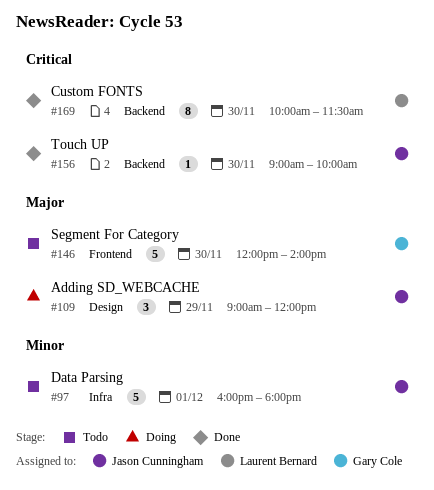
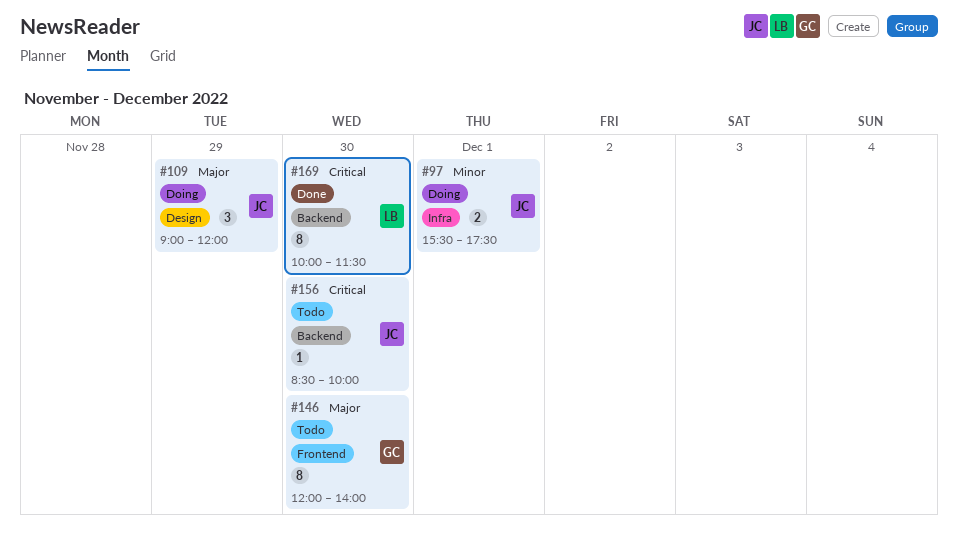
#97, status: Todo -> Doing
#97, estimate: 5 -> 2
#97, begins: 16:00 -> 15:30
#97, ends: 18:00 -> 17:30
#146, estimate: 5 -> 8
#156, status: Done -> Todo
#156, begins: 09:00 -> 08:30

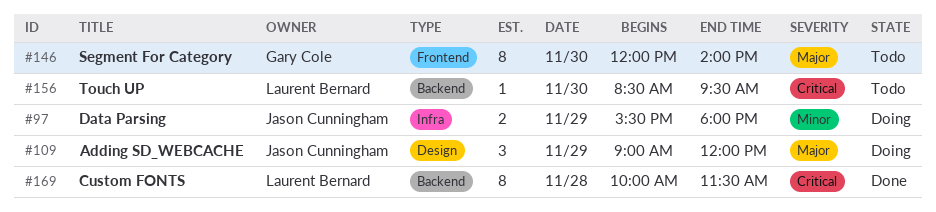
#97, day: Dec 1 -> Nov 29
#97, ends: 17:30 -> 18:00
#156, owner: Jason Cunningham -> Laurent Bernard
#156, ends: 10:00 -> 09:30
#169, day: Nov 30 -> Nov 28

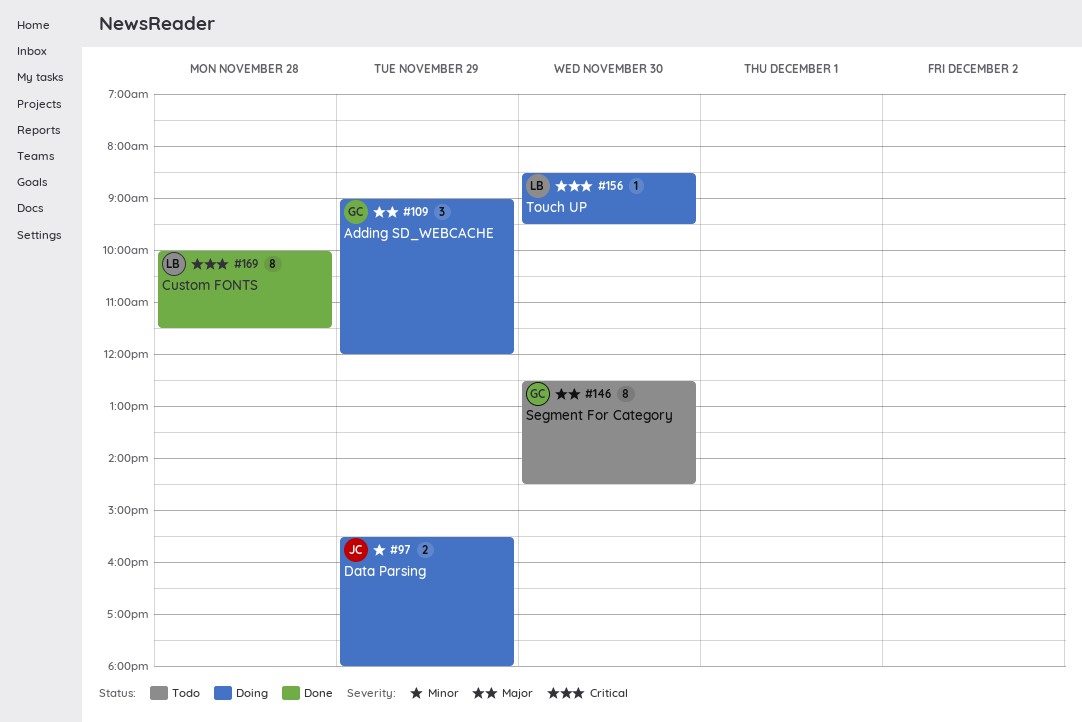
#109, owner: Jason Cunningham -> Gary Cole
#146, begins: 12:00 -> 12:30
#146, ends: 14:00 -> 14:30
#156, status: Todo -> Doing

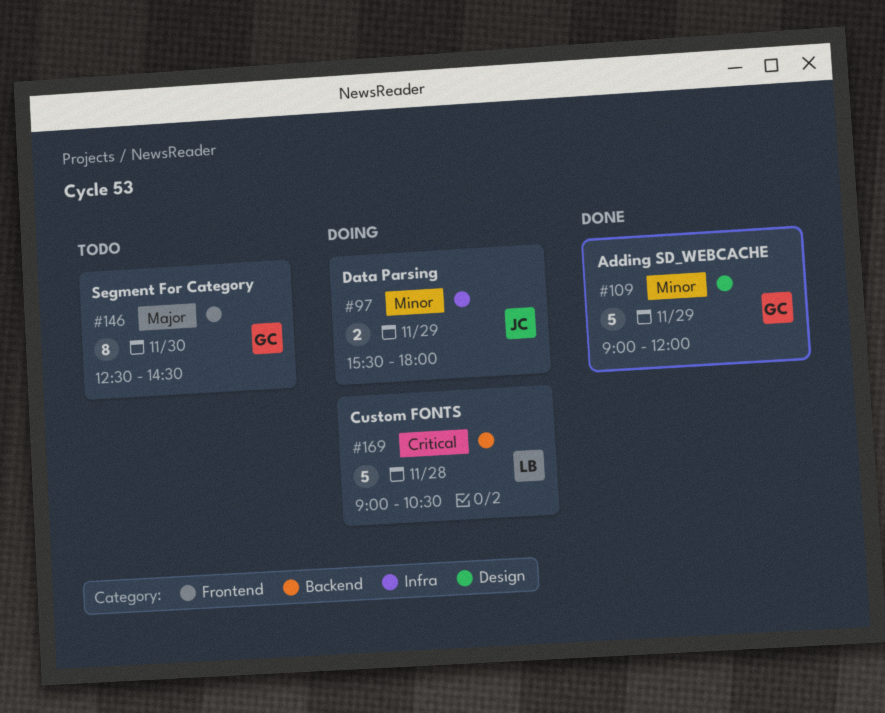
#109, status: Doing -> Done
#109, priority: Major -> Minor
#109, estimate: 3 -> 5
#156: present -> none
#169, status: Done -> Doing
#169, estimate: 8 -> 5
#169, begins: 10:00 -> 09:00
#169, ends: 11:30 -> 10:30

